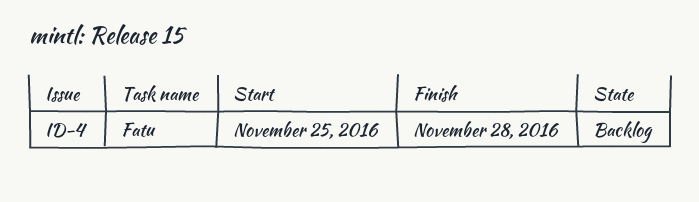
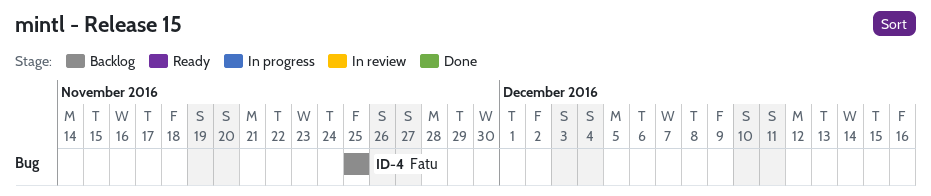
ID-4, due: Nov 28 -> Nov 25

